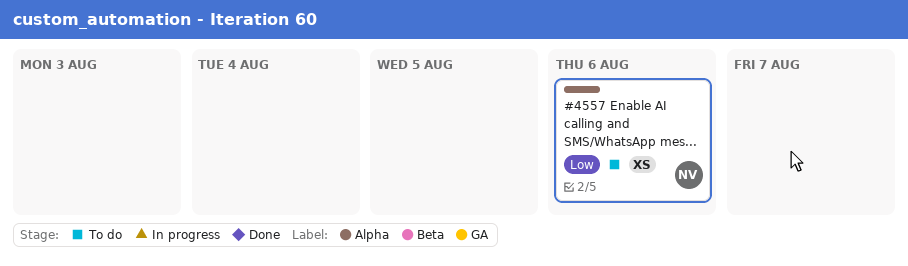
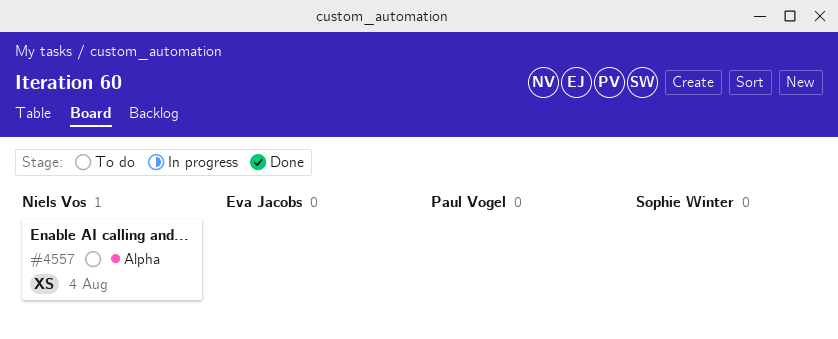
#4557, due: Aug 6 -> Aug 4

